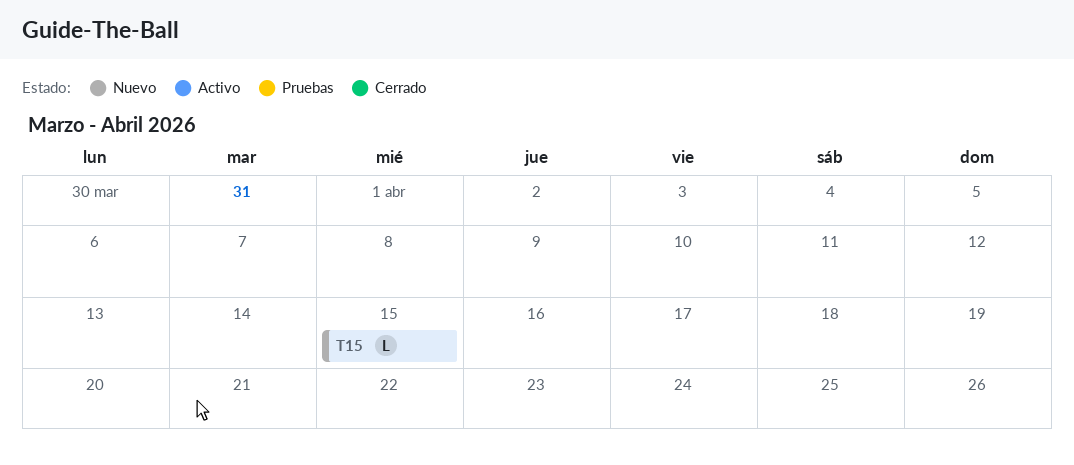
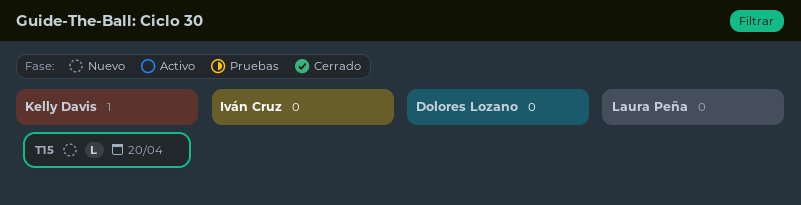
T15, due: Apr 15 -> Apr 20

